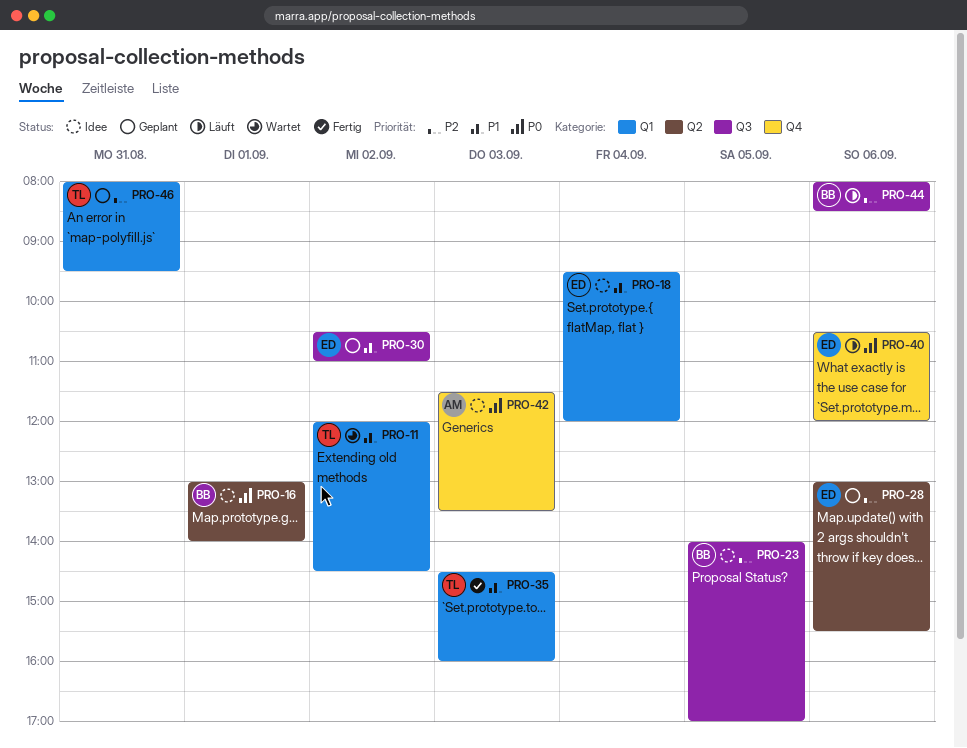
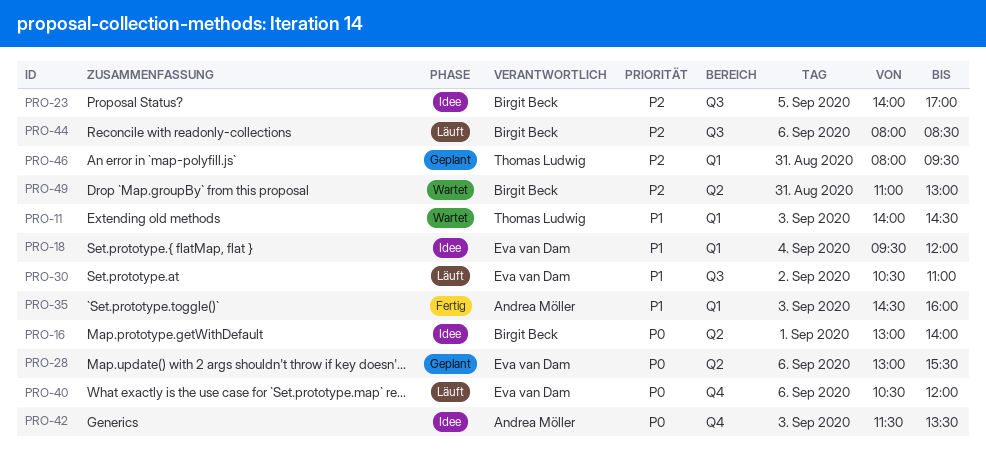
PRO-11, day: Sep 2 -> Sep 3
PRO-11, begins: 12:00 -> 14:00
PRO-28, priority: P2 -> P0
PRO-30, status: Geplant -> Läuft
PRO-35, owner: Thomas Ludwig -> Andrea Möller
PRO-49: none -> present

